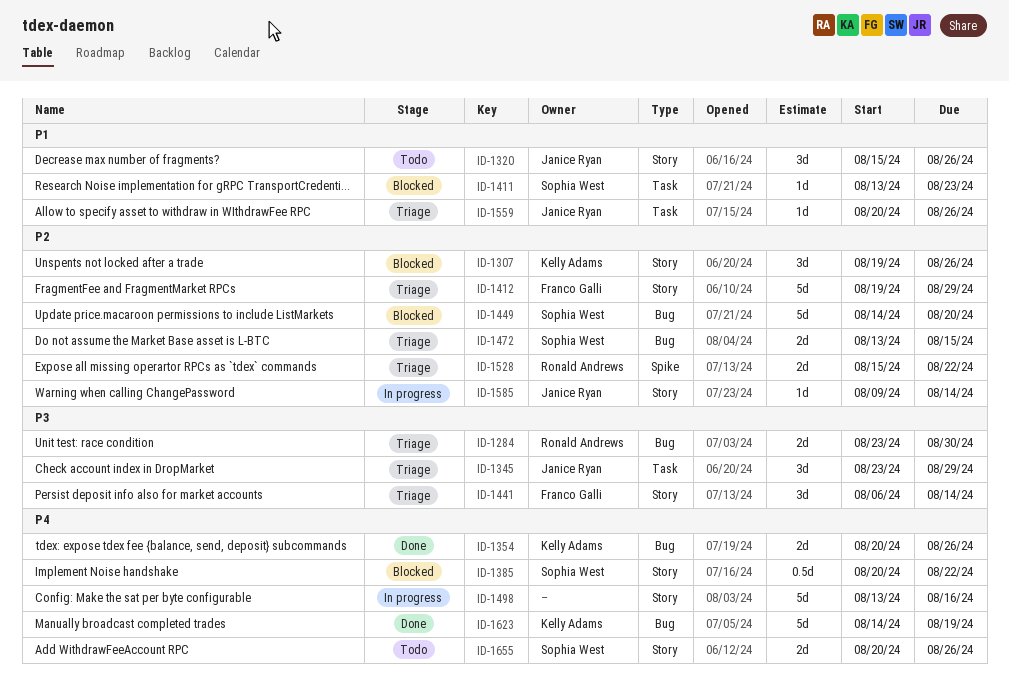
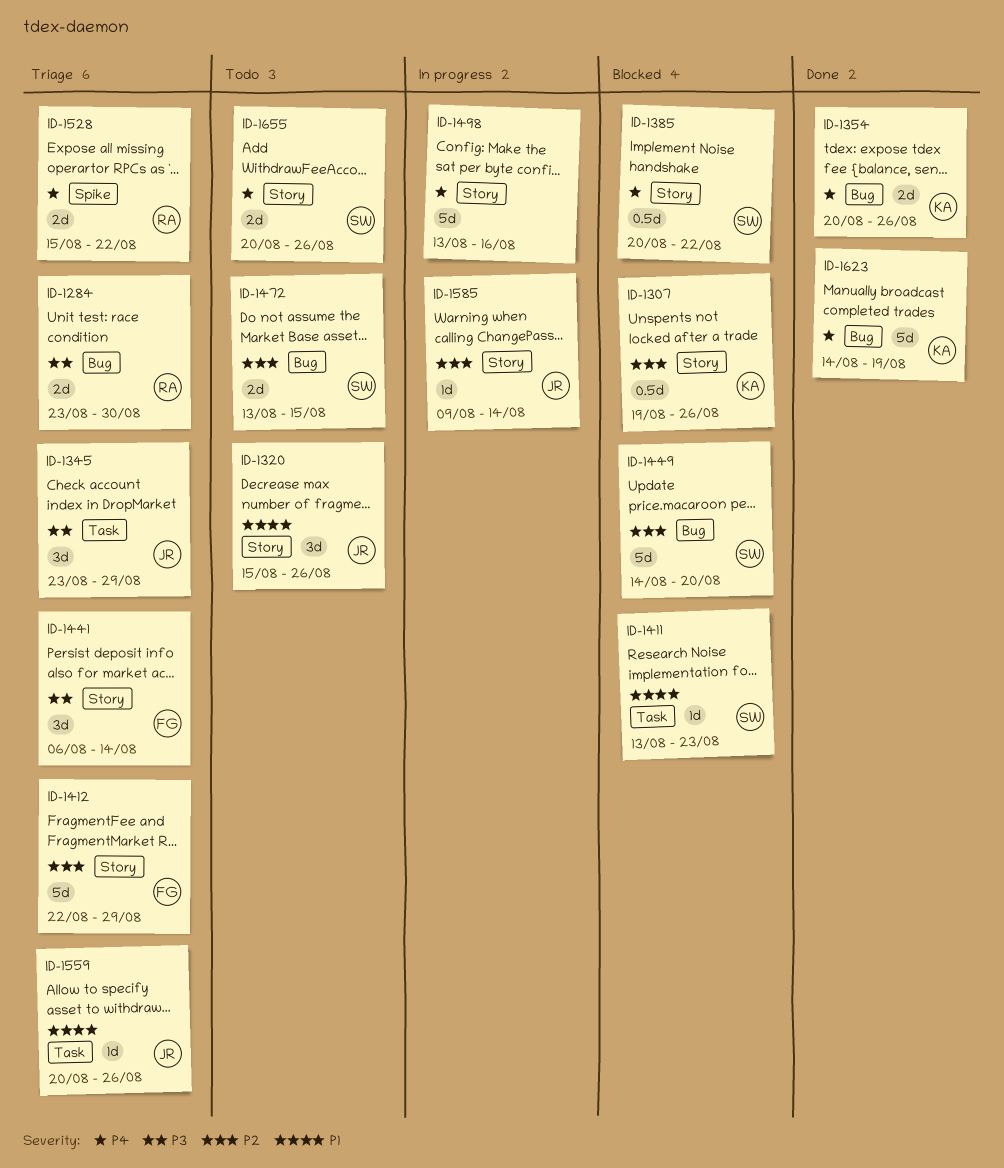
ID-1307, estimate: 3d -> 0.5d
ID-1412, start: Aug 19 -> Aug 22
ID-1472, status: Triage -> Todo
ID-1528, priority: P2 -> P4

